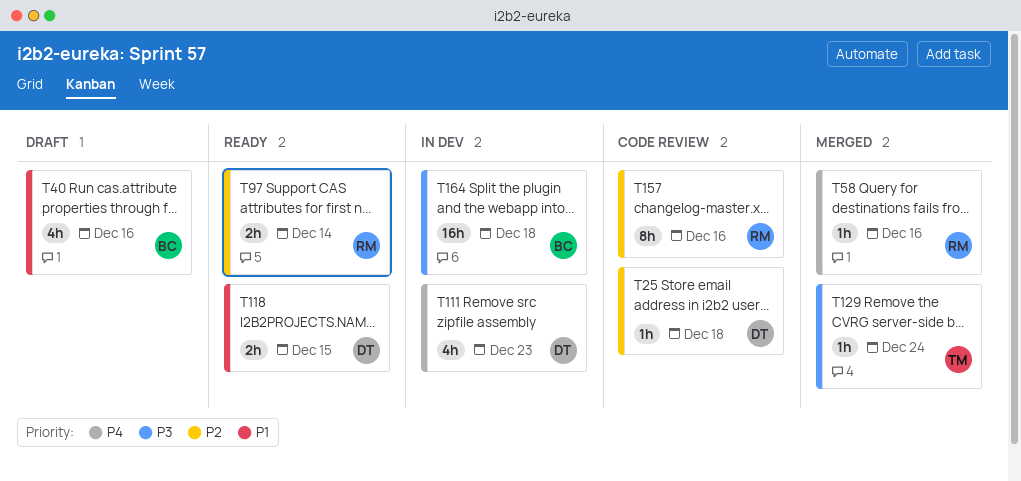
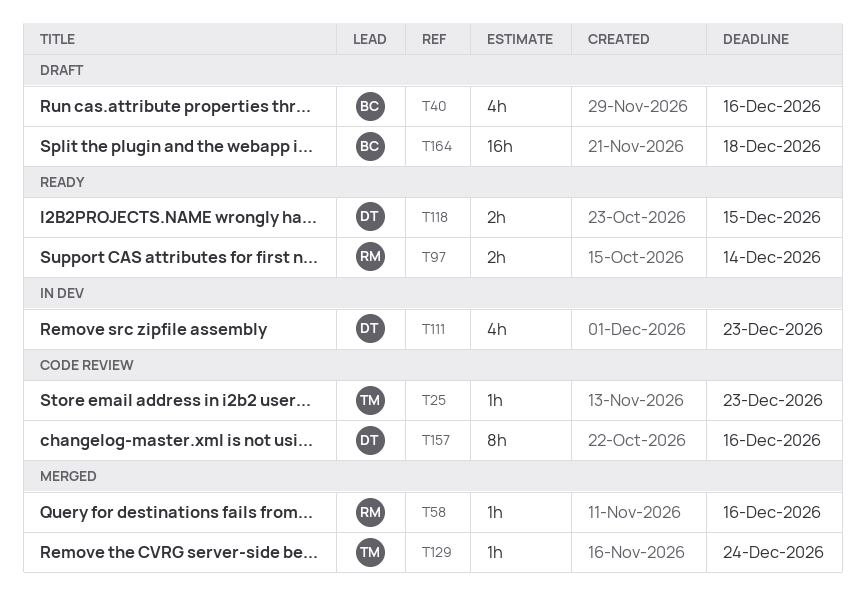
T25, owner: DT -> TM
T25, due: Dec 18 -> Dec 23
T157, owner: RM -> DT
T164, status: In dev -> Draft

